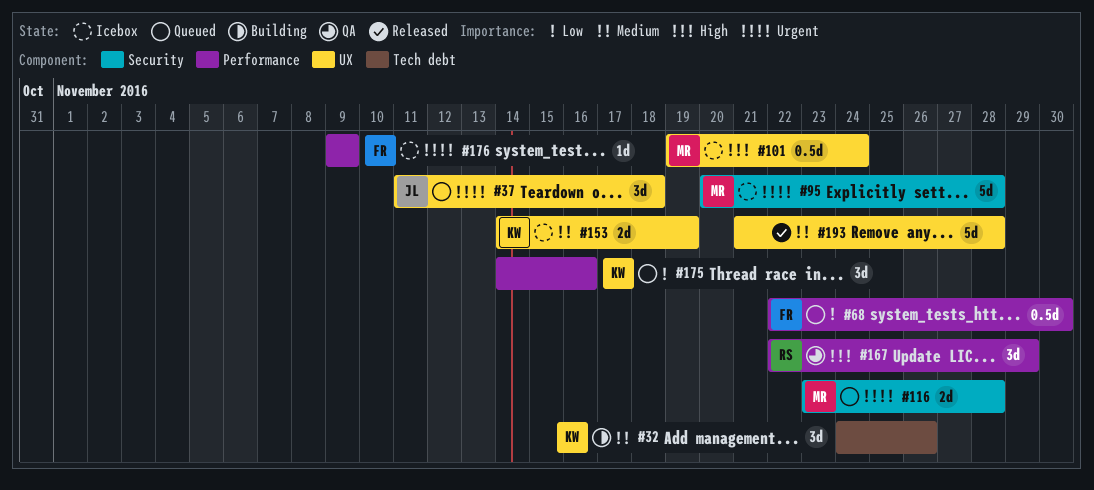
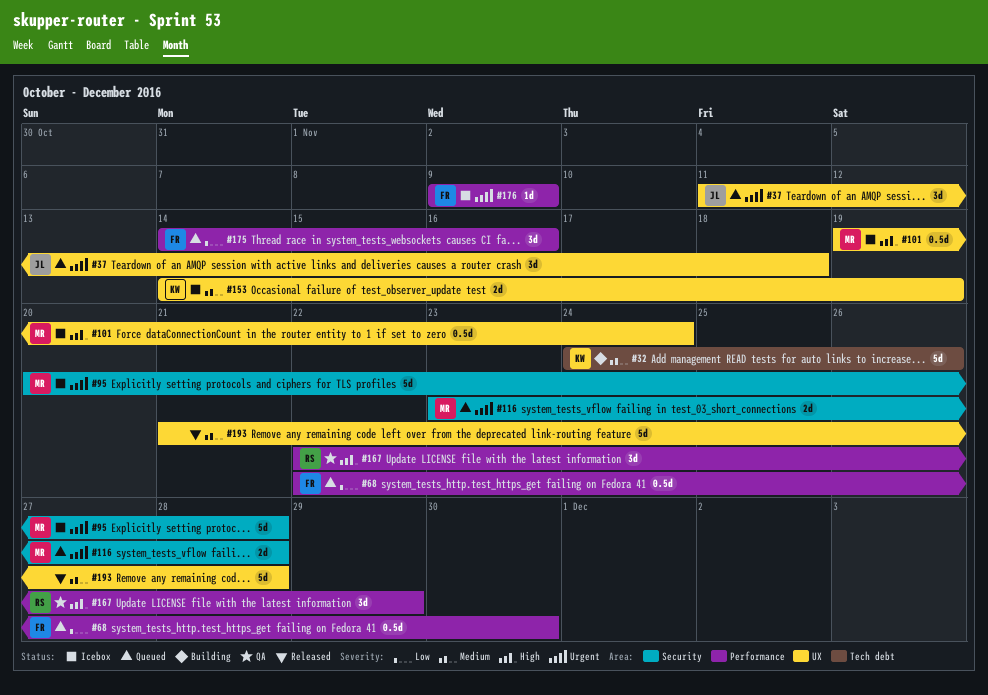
#32, estimate: 3d -> 5d
#175, owner: KW -> FR

